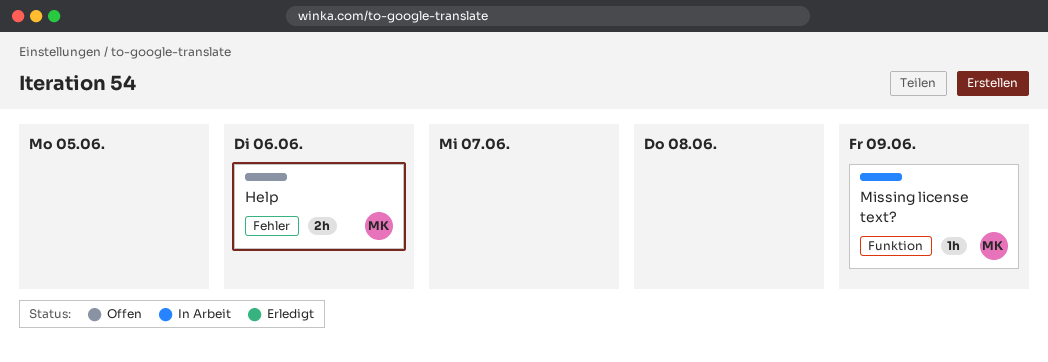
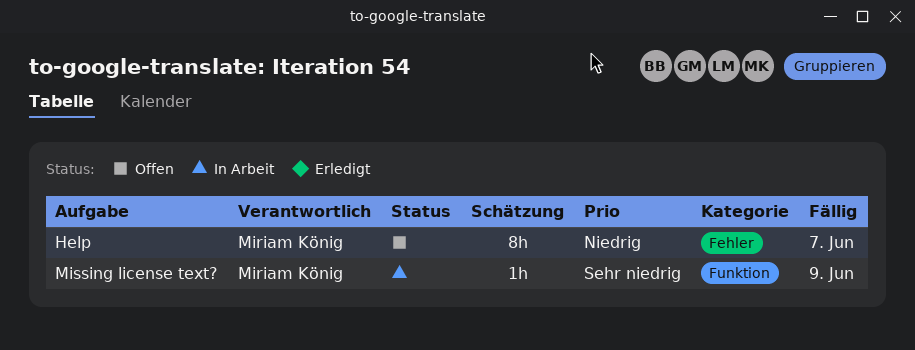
Help, estimate: 2h -> 8h
Help, due: Jun 6 -> Jun 7

